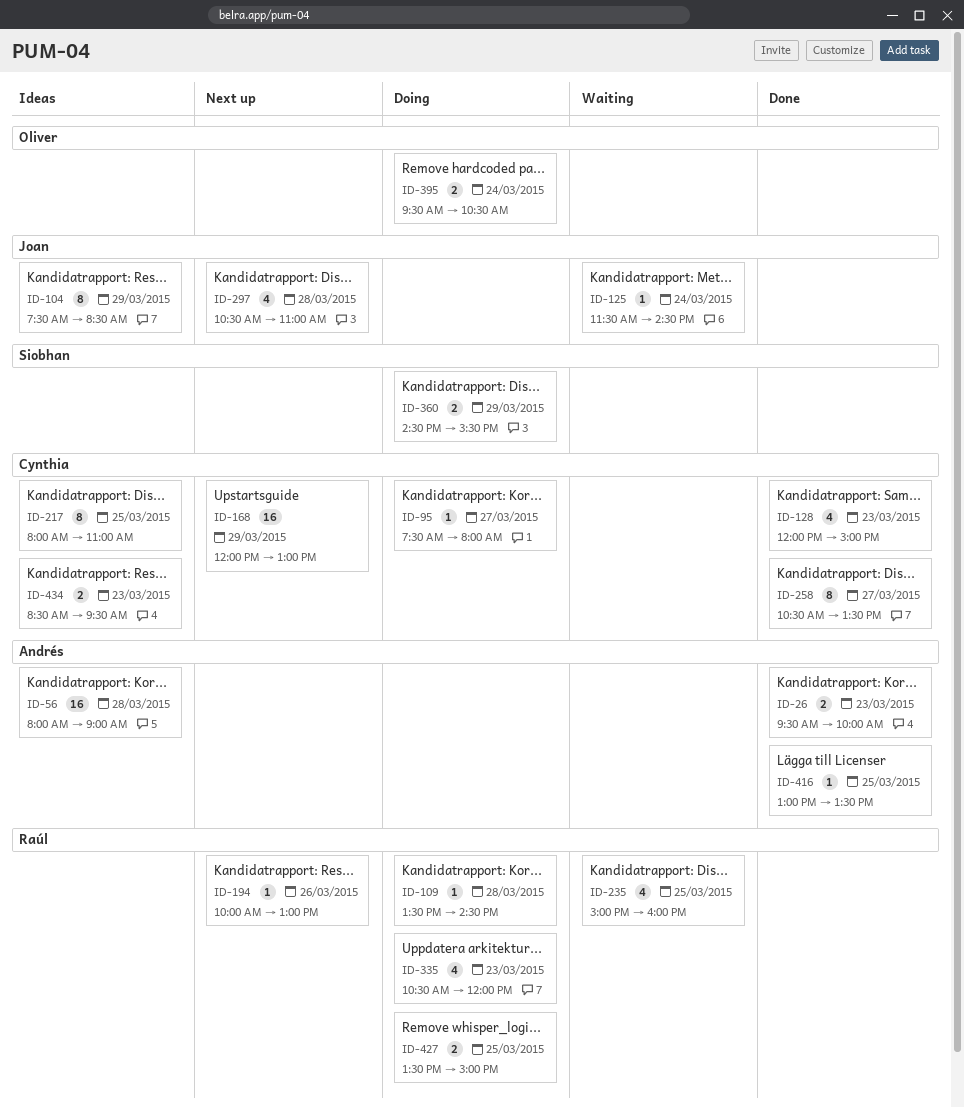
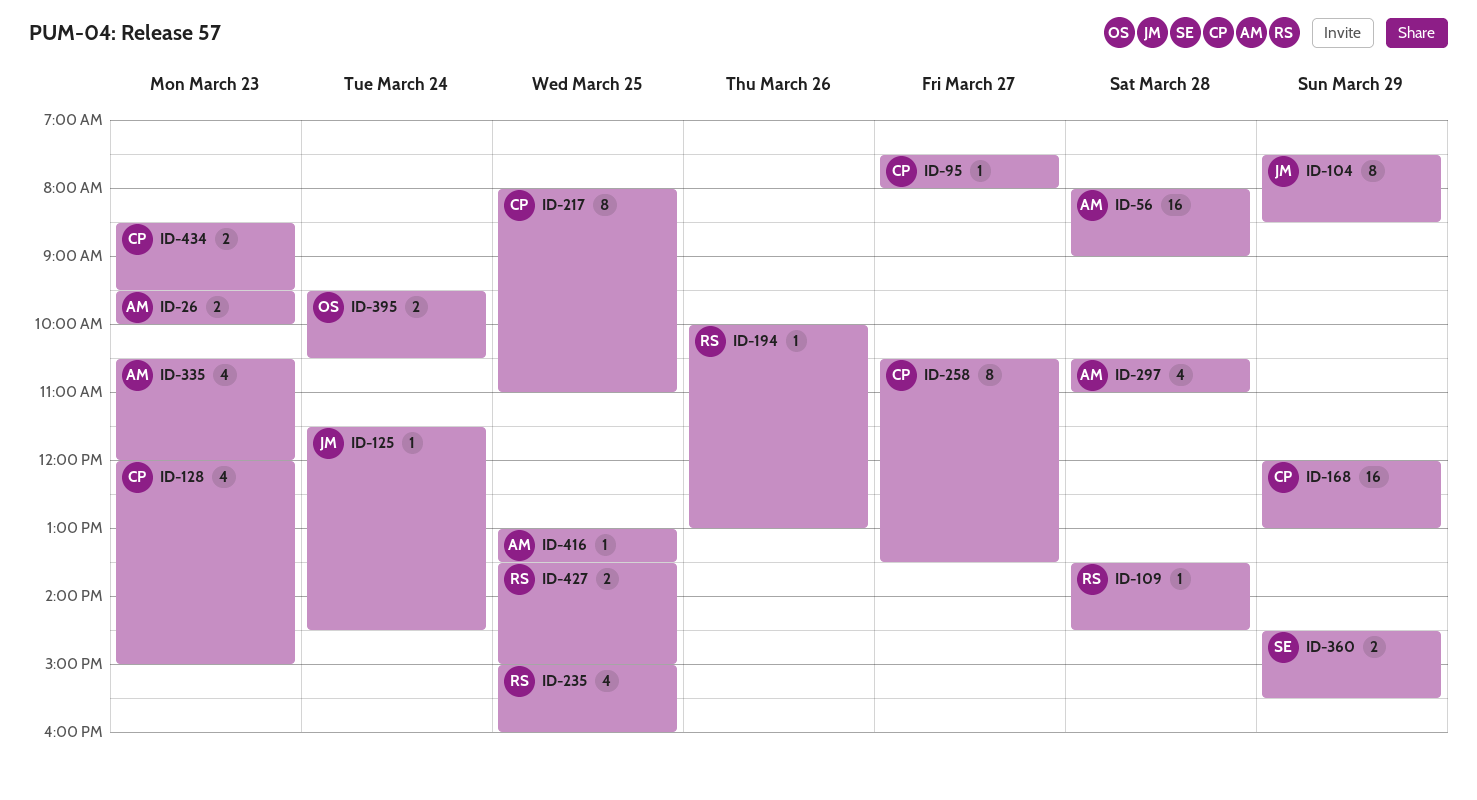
ID-297, owner: Joan -> Andrés
ID-335, owner: Raúl -> Andrés

